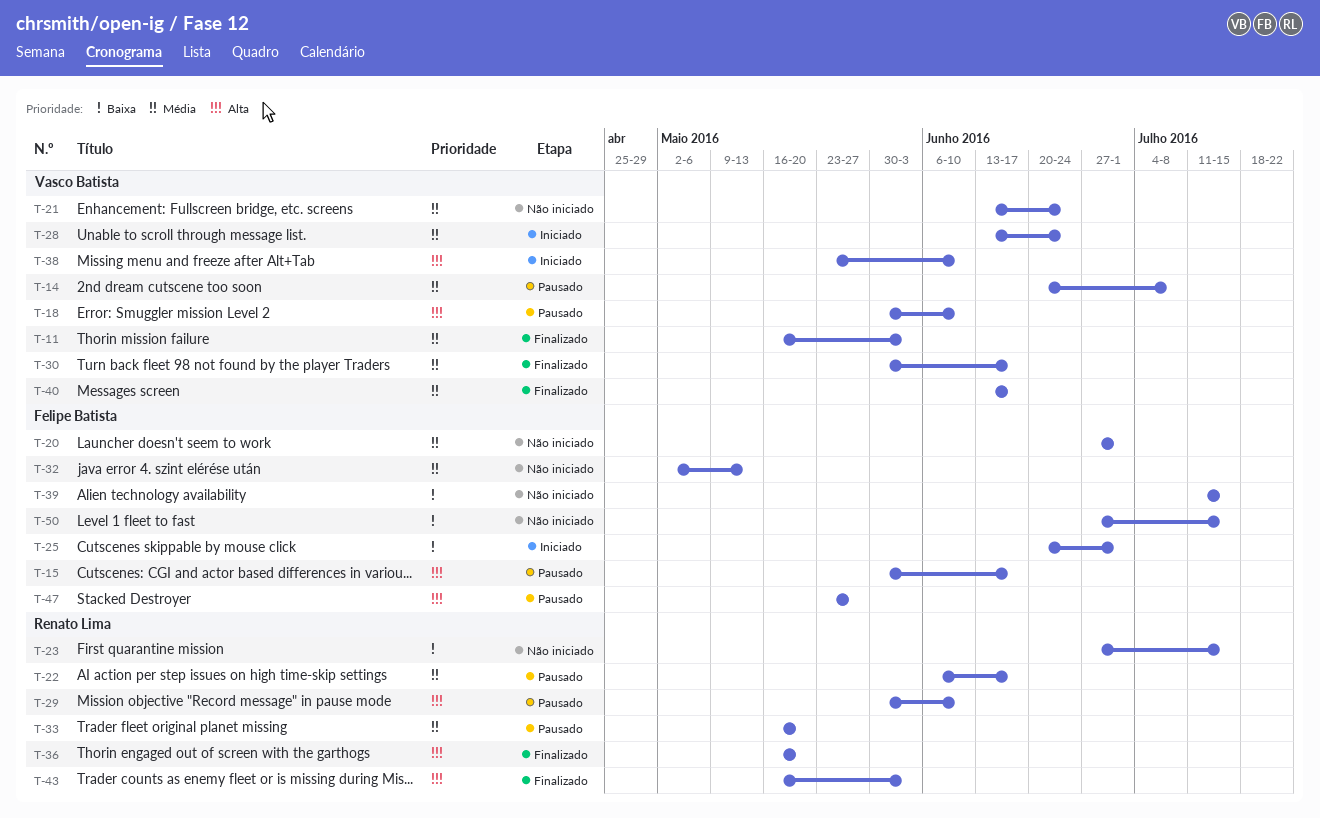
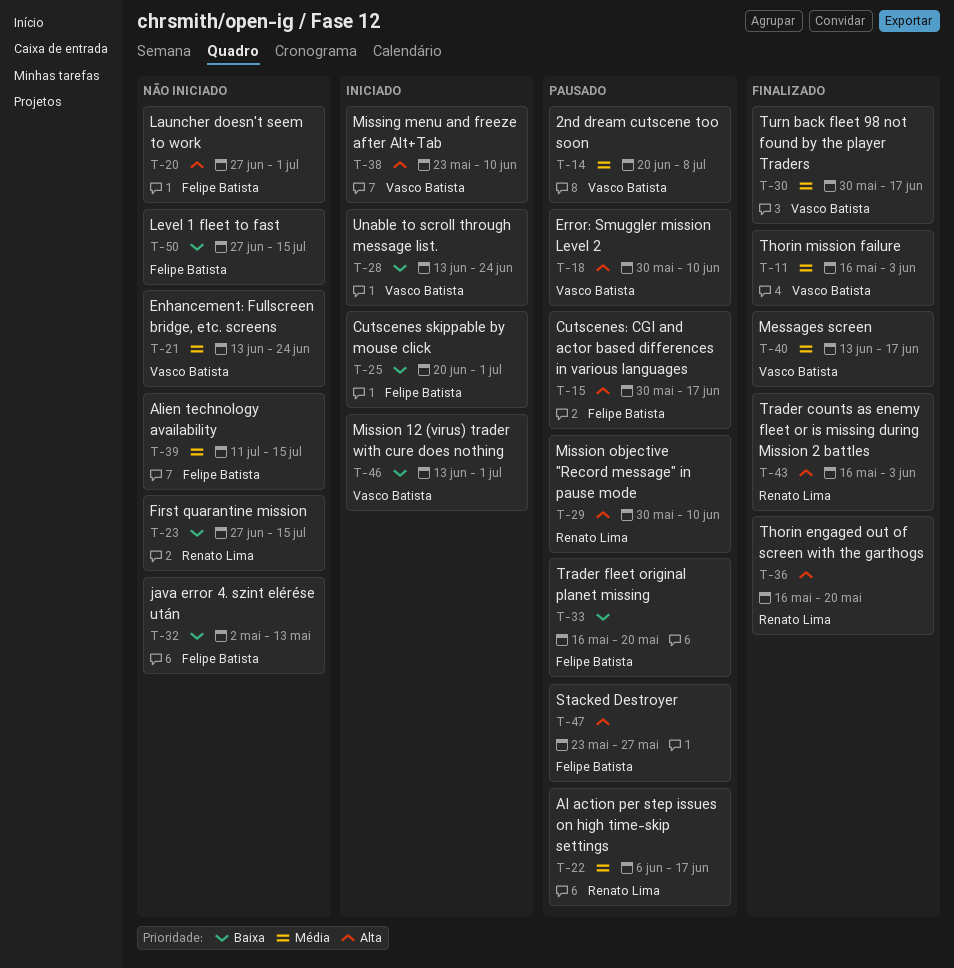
T-20, priority: Média -> Alta
T-28, priority: Média -> Baixa
T-32, priority: Média -> Baixa
T-33, owner: Renato Lima -> Felipe Batista
T-33, priority: Média -> Baixa
T-39, priority: Baixa -> Média
T-46: none -> present

